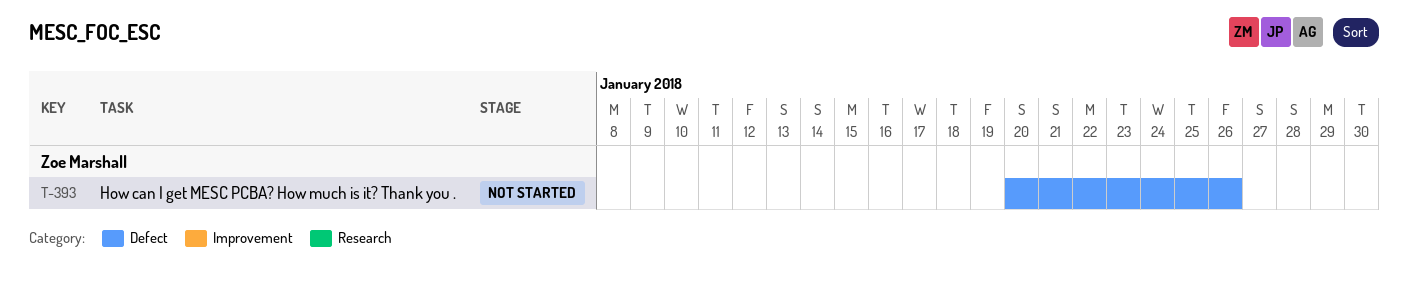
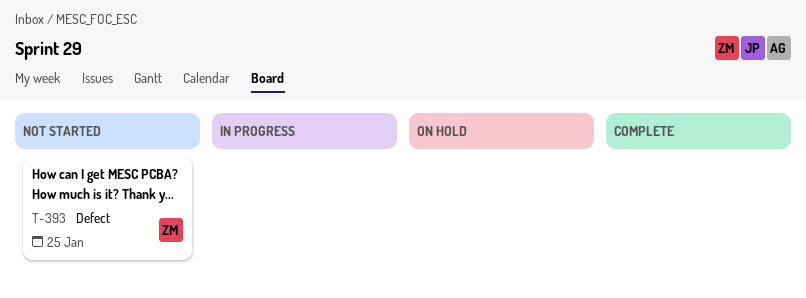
T-393, due: Jan 26 -> Jan 25

